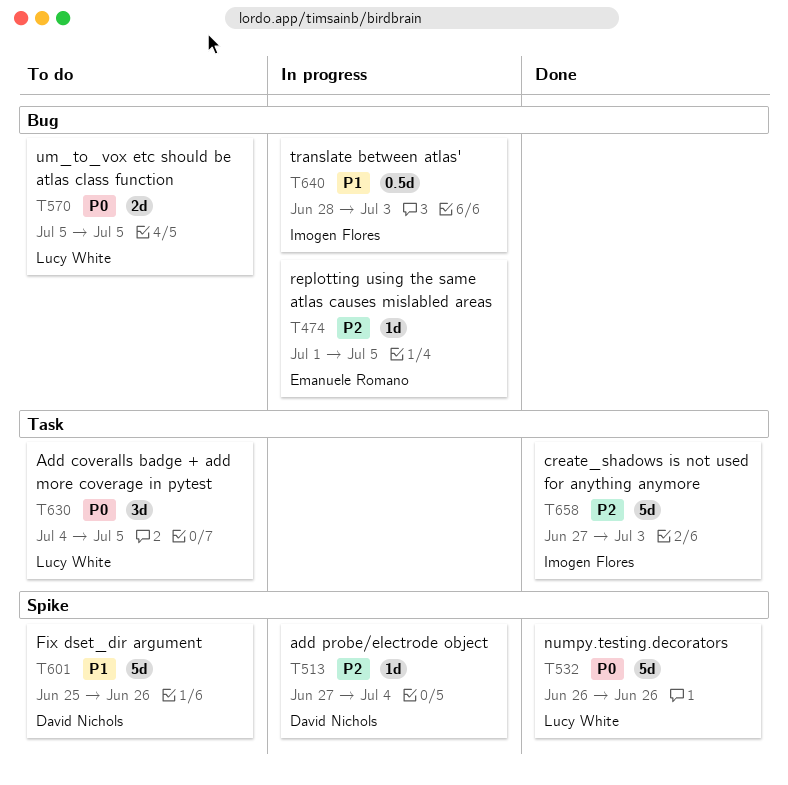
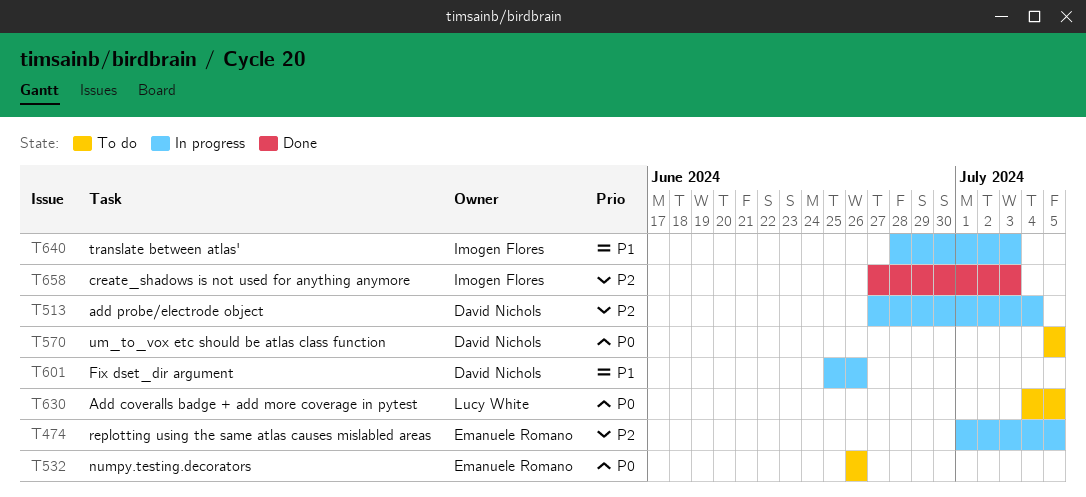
T532, status: Done -> To do
T532, owner: Lucy White -> Emanuele Romano
T570, owner: Lucy White -> David Nichols
T601, status: To do -> In progress

